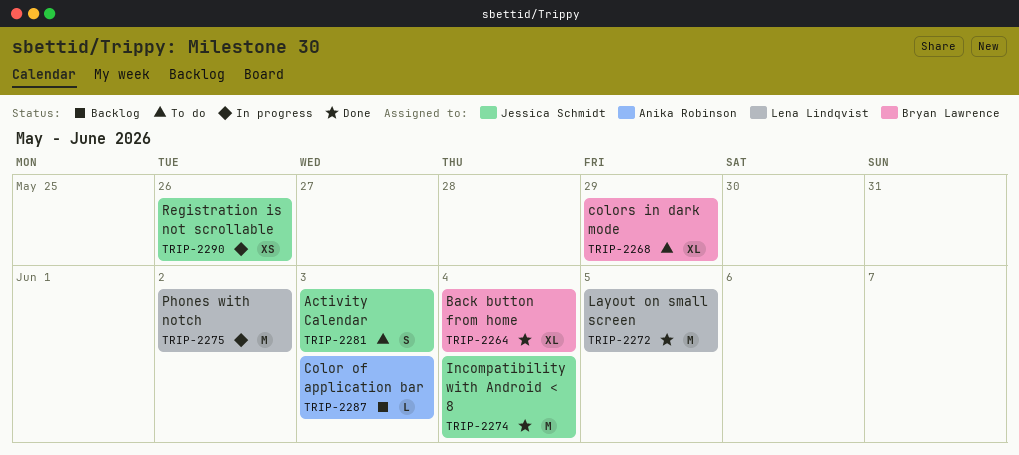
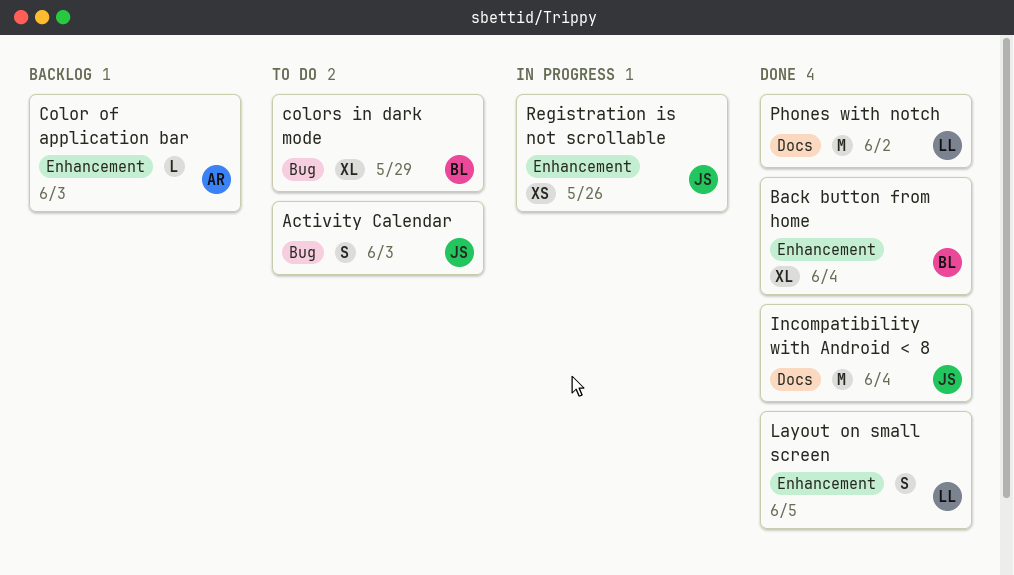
Layout on small screen, estimate: M -> S
Phones with notch, status: In progress -> Done

